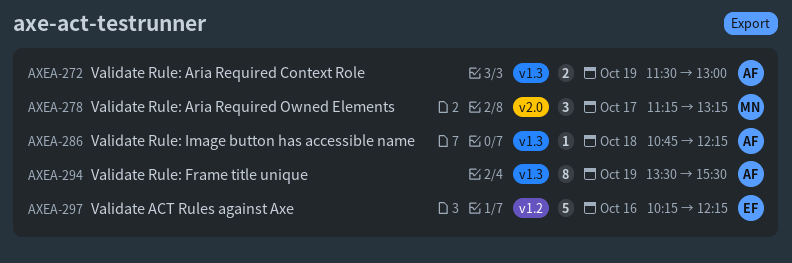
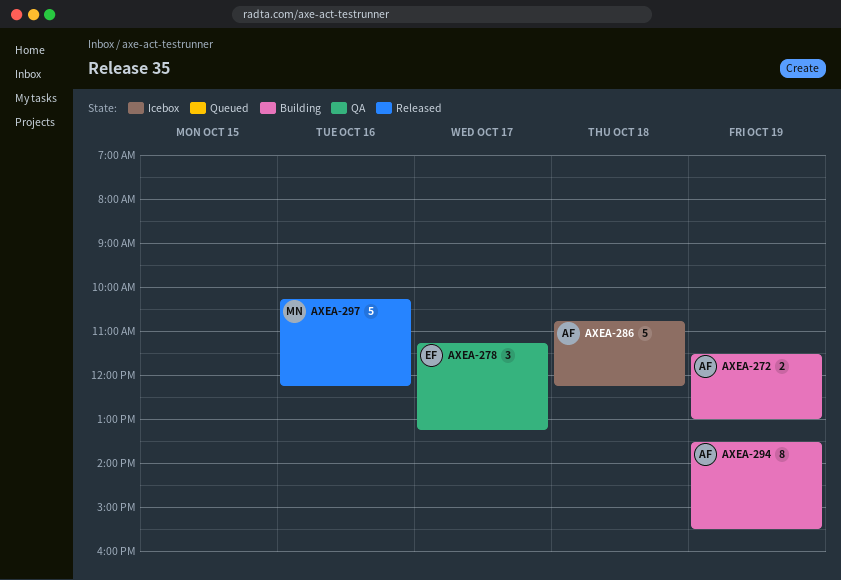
AXEA-278, owner: MN -> EF
AXEA-286, estimate: 1 -> 5
AXEA-297, owner: EF -> MN

